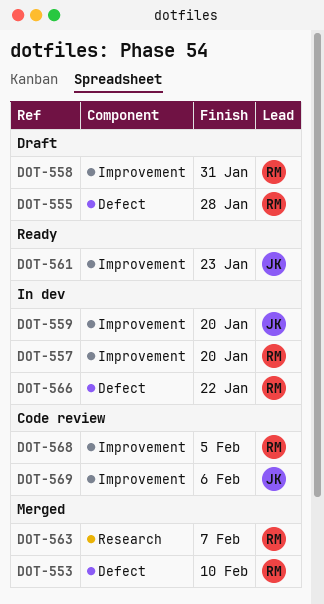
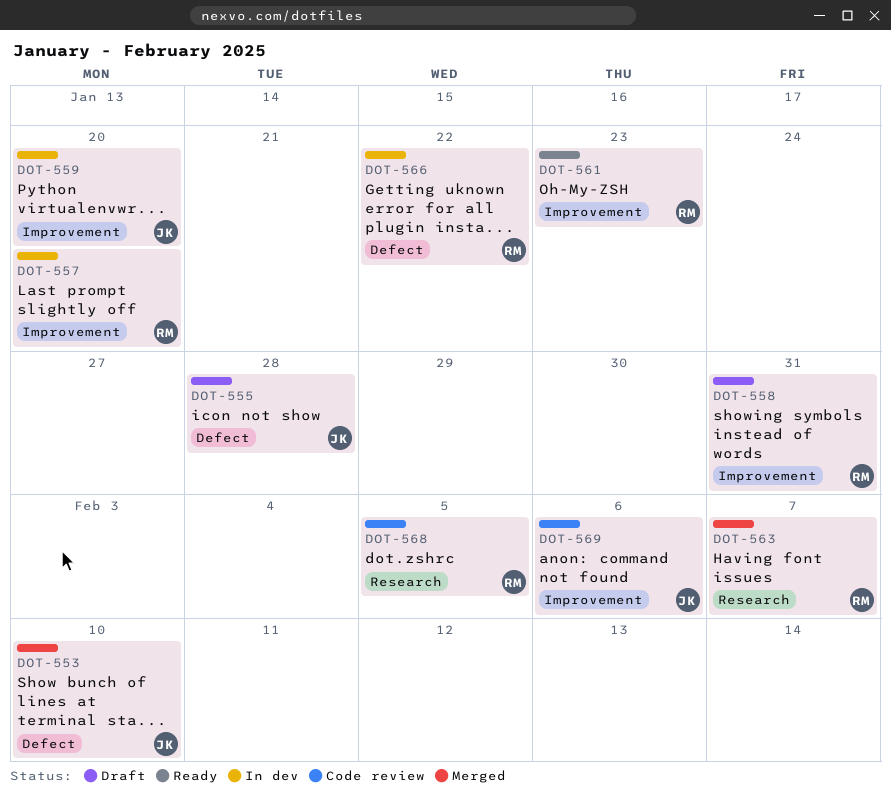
DOT-553, owner: RM -> JK
DOT-555, owner: RM -> JK
DOT-561, owner: JK -> RM
DOT-568, label: Improvement -> Research

